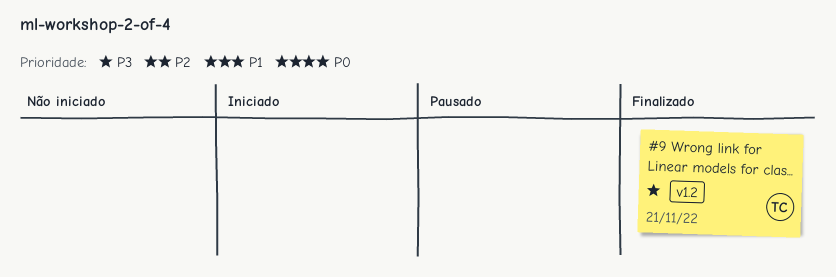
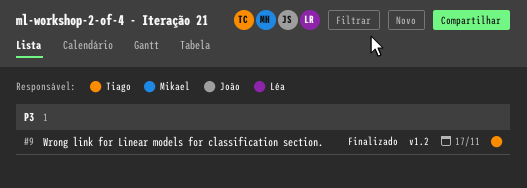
#9, due: Nov 21 -> Nov 17

